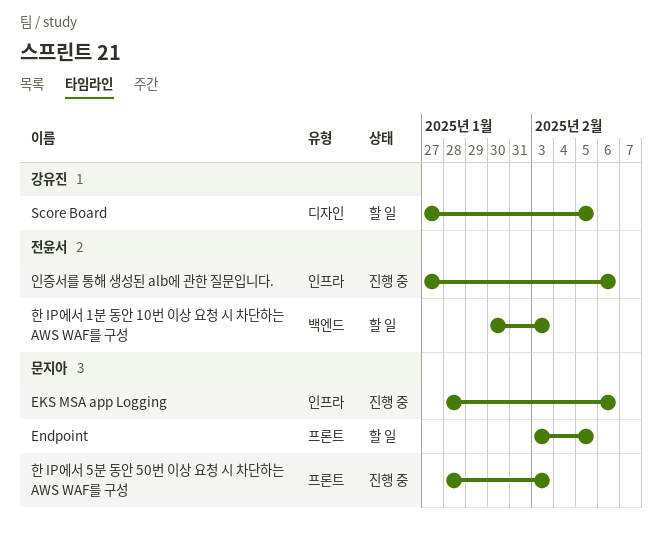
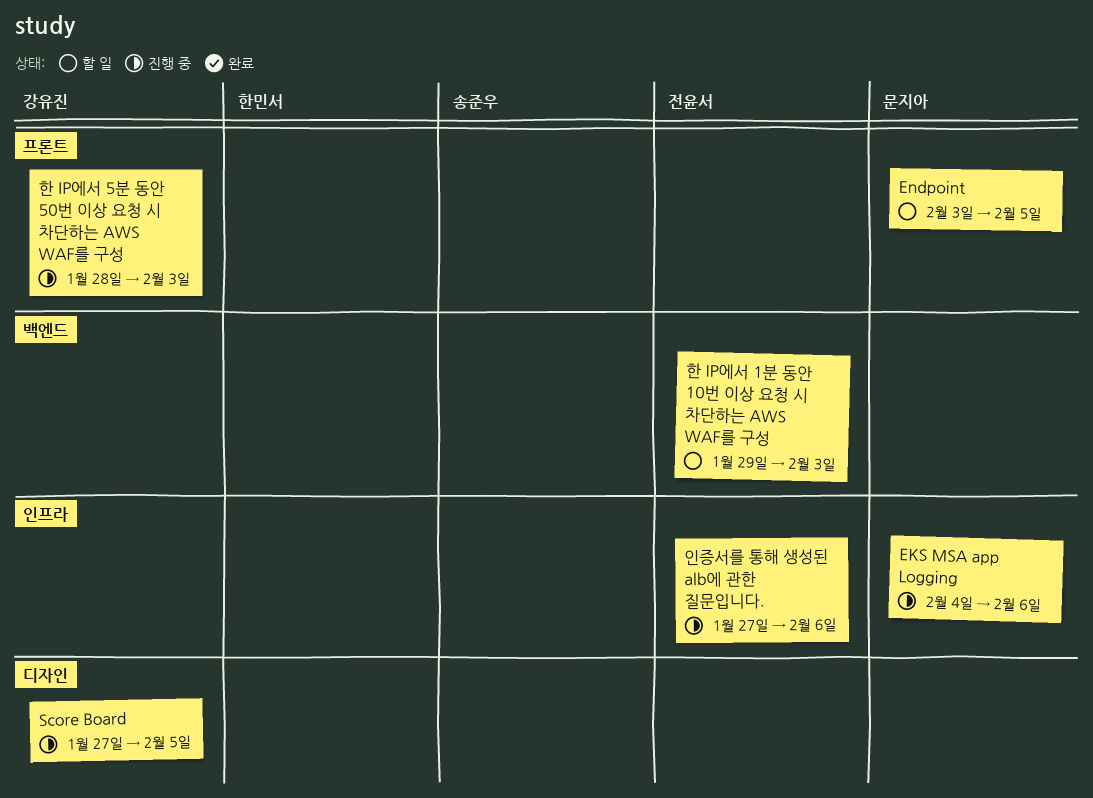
EKS MSA app Logging, start: Jan 28 -> Feb 4
Score Board, status: 할 일 -> 진행 중
한 IP에서 1분 동안 10번 이상 요청 시 차단하는 AWS WAF를 구성, start: Jan 30 -> Jan 29
한 IP에서 5분 동안 50번 이상 요청 시 차단하는 AWS WAF를 구성, owner: 문지아 -> 강유진

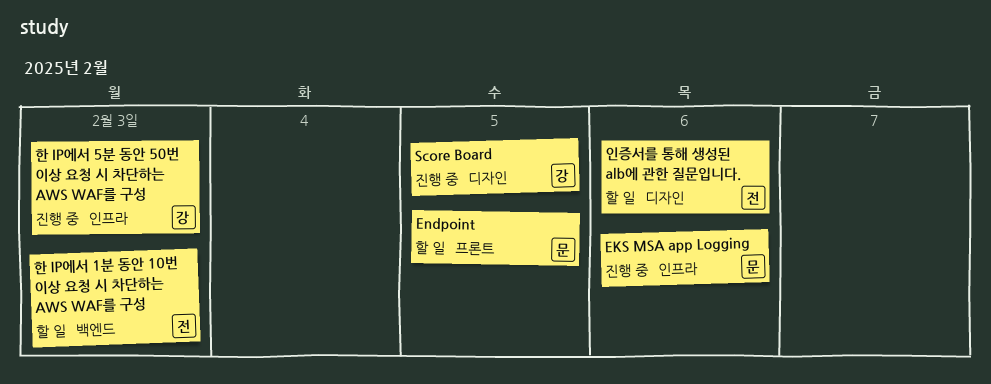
인증서를 통해 생성된 alb에 관한 질문입니다., status: 진행 중 -> 할 일
인증서를 통해 생성된 alb에 관한 질문입니다., label: 인프라 -> 디자인
한 IP에서 5분 동안 50번 이상 요청 시 차단하는 AWS WAF를 구성, label: 프론트 -> 인프라

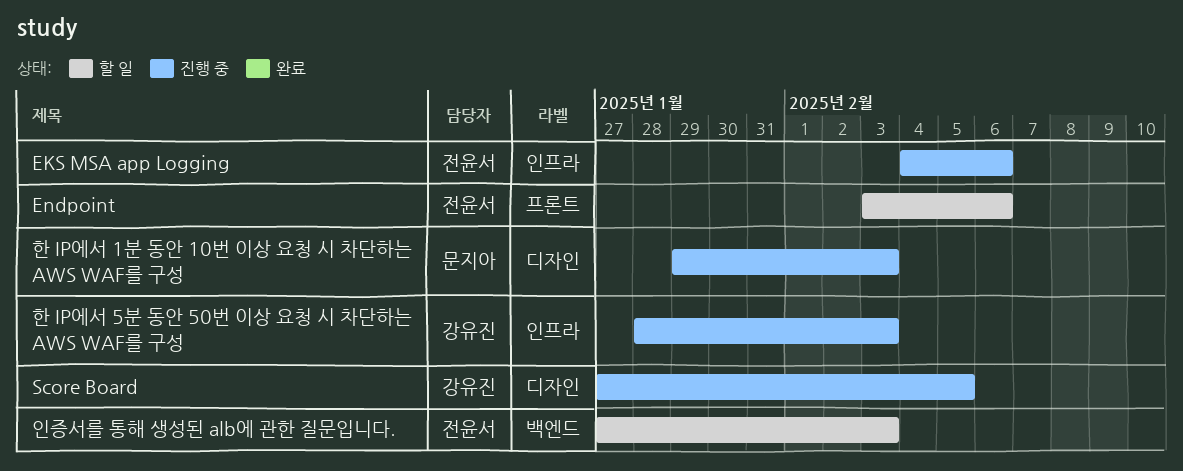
EKS MSA app Logging, owner: 문지아 -> 전윤서
Endpoint, owner: 문지아 -> 전윤서
Endpoint, due: Feb 5 -> Feb 6
인증서를 통해 생성된 alb에 관한 질문입니다., label: 디자인 -> 백엔드
인증서를 통해 생성된 alb에 관한 질문입니다., due: Feb 6 -> Feb 3
한 IP에서 1분 동안 10번 이상 요청 시 차단하는 AWS WAF를 구성, status: 할 일 -> 진행 중
한 IP에서 1분 동안 10번 이상 요청 시 차단하는 AWS WAF를 구성, owner: 전윤서 -> 문지아
한 IP에서 1분 동안 10번 이상 요청 시 차단하는 AWS WAF를 구성, label: 백엔드 -> 디자인

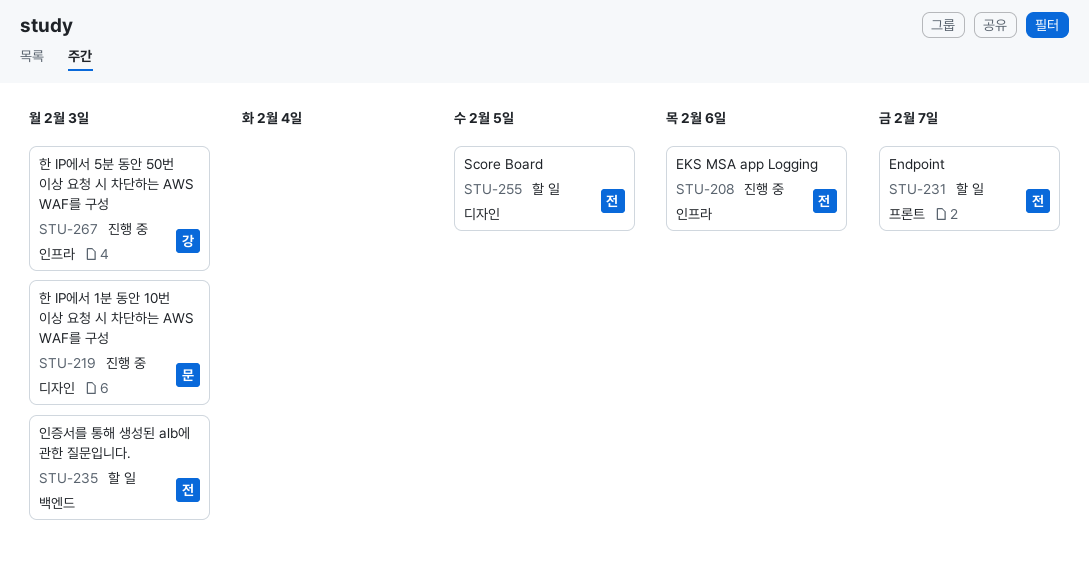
Endpoint, due: Feb 6 -> Feb 7
Score Board, status: 진행 중 -> 할 일
Score Board, owner: 강유진 -> 전윤서

